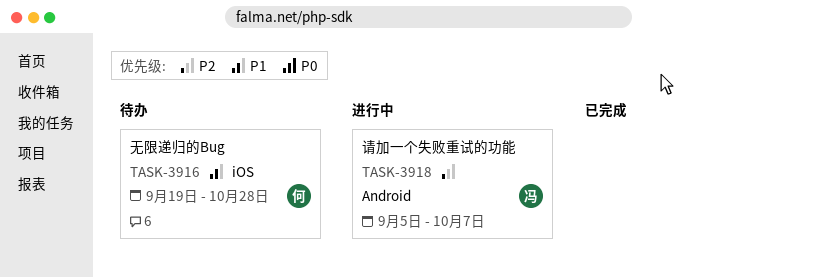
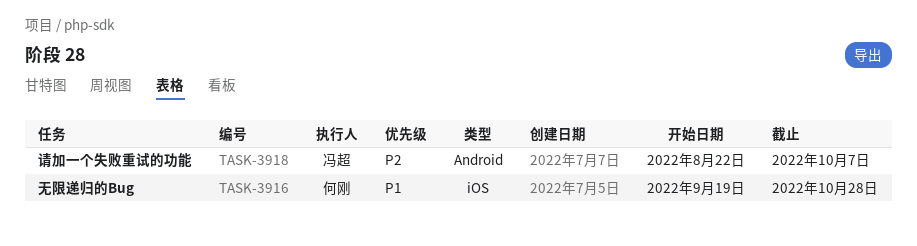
TASK-3918, start: Sep 5 -> Aug 22

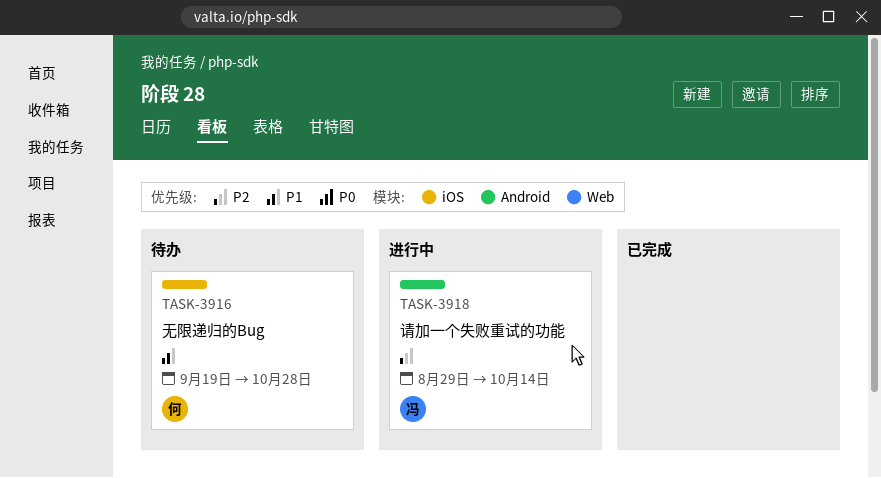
TASK-3918, start: Aug 22 -> Aug 29
TASK-3918, due: Oct 7 -> Oct 14

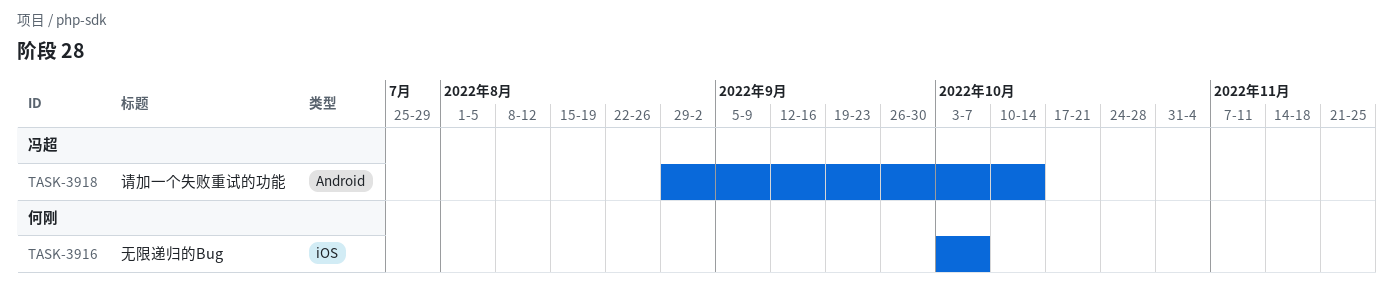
TASK-3916, start: Sep 19 -> Oct 3
TASK-3916, due: Oct 28 -> Oct 7

